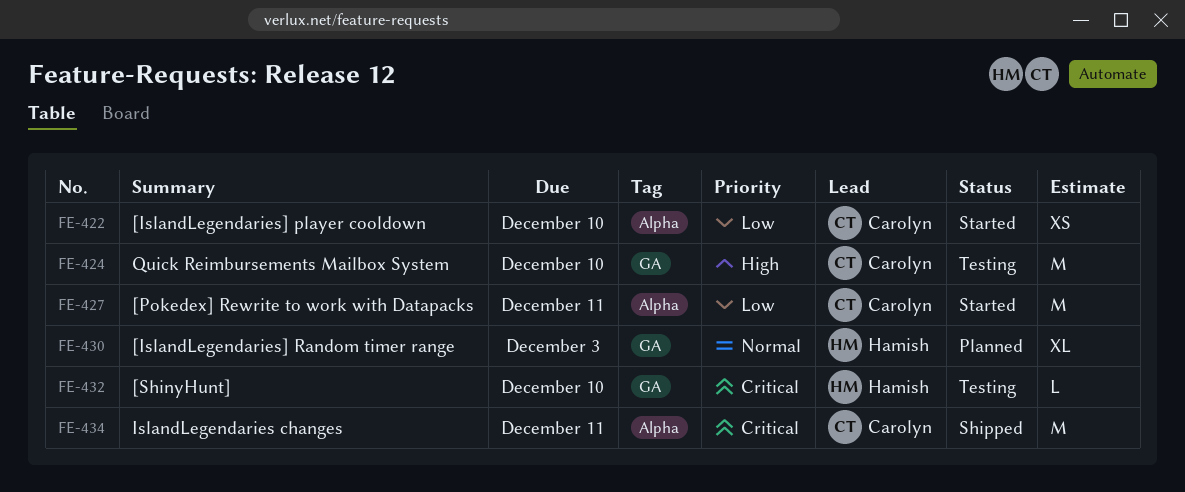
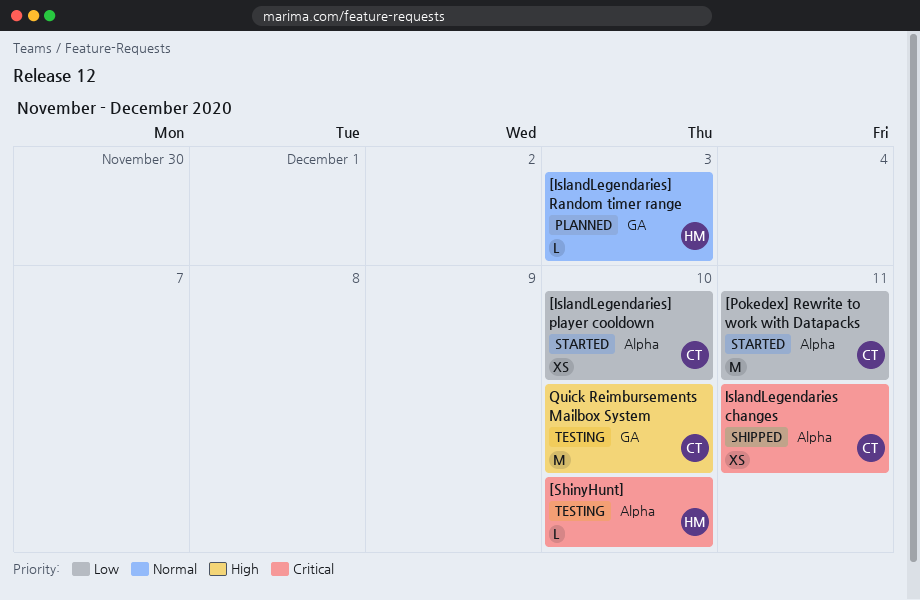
[IslandLegendaries] Random timer range, estimate: XL -> L
[ShinyHunt], label: GA -> Alpha
IslandLegendaries changes, estimate: M -> XS

